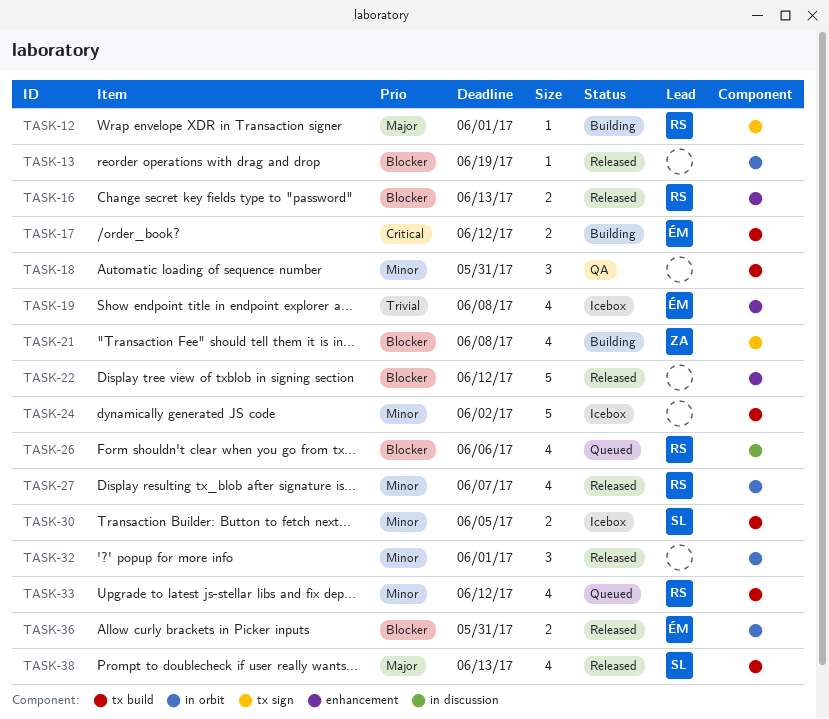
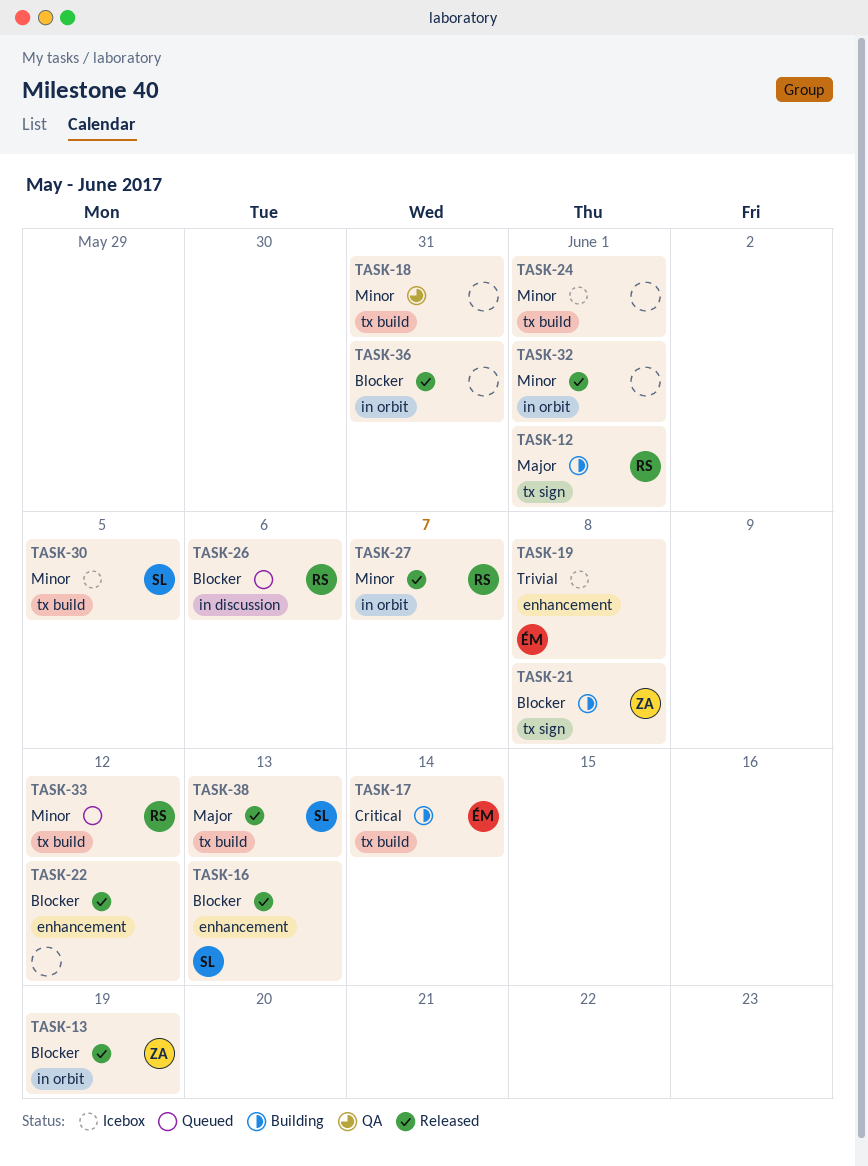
TASK-13, owner: none -> ZA
TASK-16, owner: RS -> SL
TASK-17, due: Jun 12 -> Jun 14
TASK-24, due: Jun 2 -> Jun 1
TASK-36, owner: ÉM -> none

